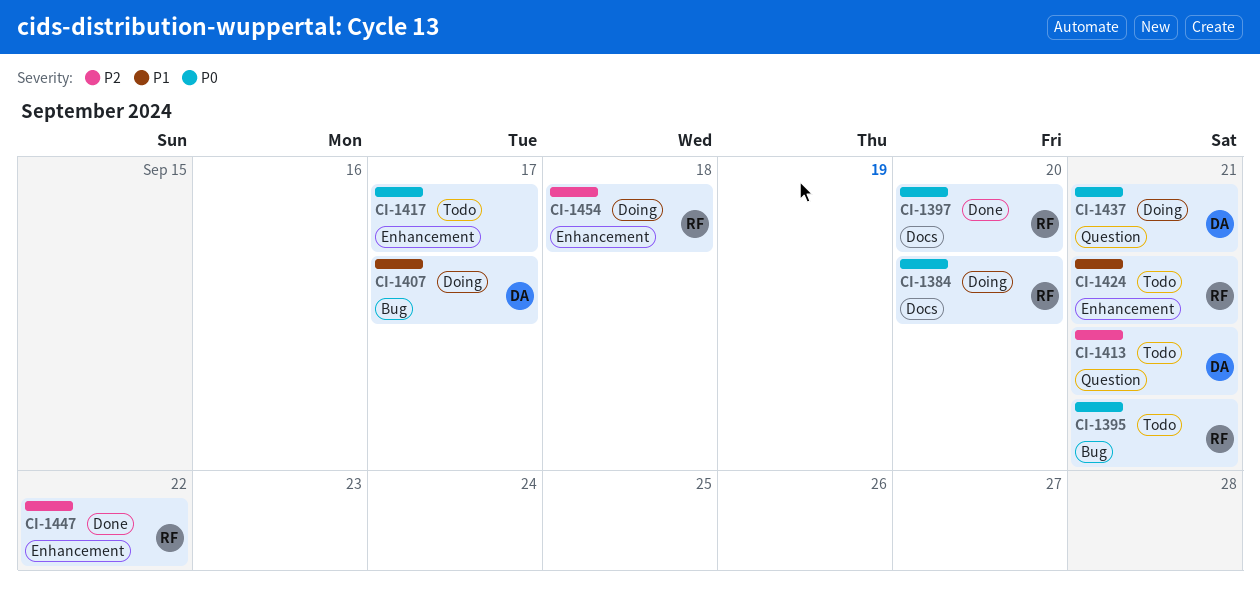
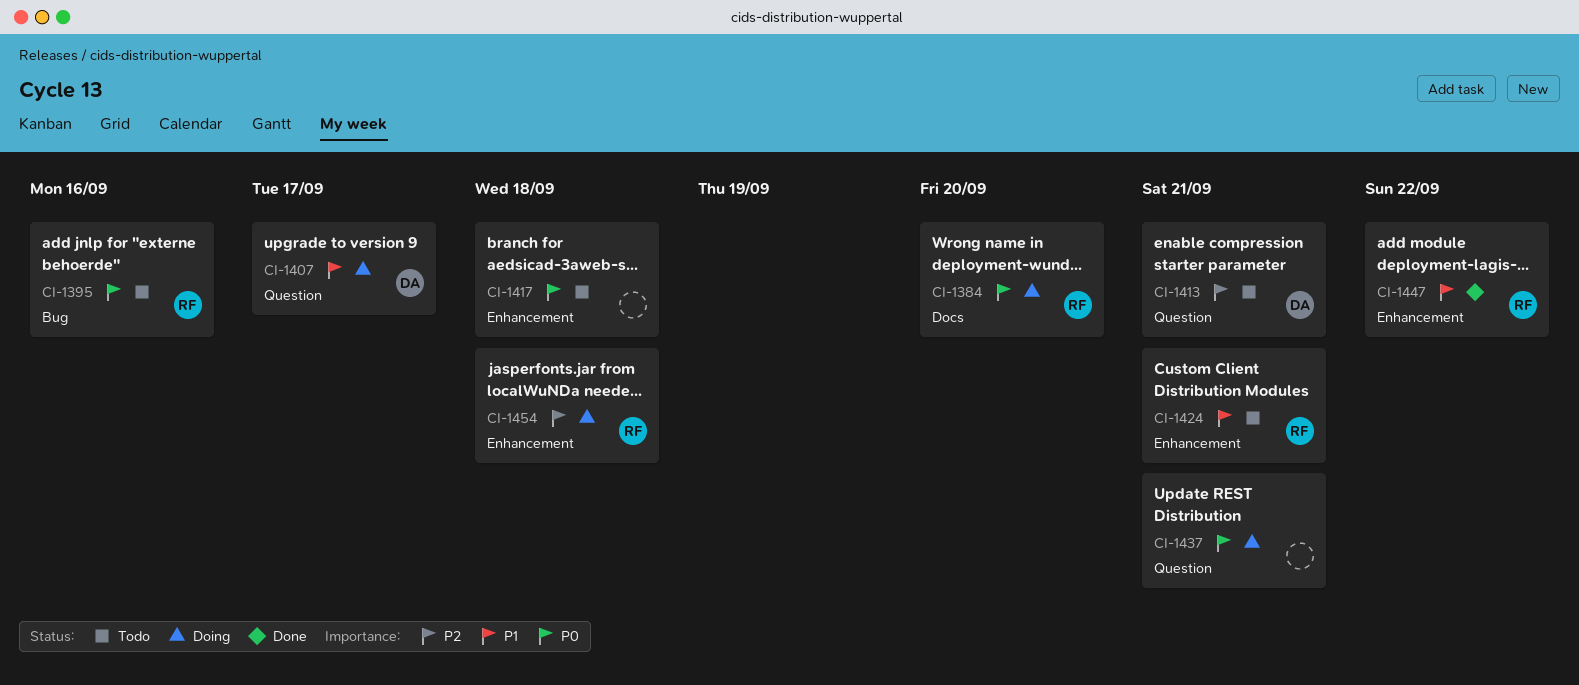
CI-1395, due: Sep 21 -> Sep 16
CI-1397: present -> none
CI-1407, label: Bug -> Question
CI-1417, due: Sep 17 -> Sep 18
CI-1437, owner: DA -> none
CI-1447, priority: P2 -> P1

